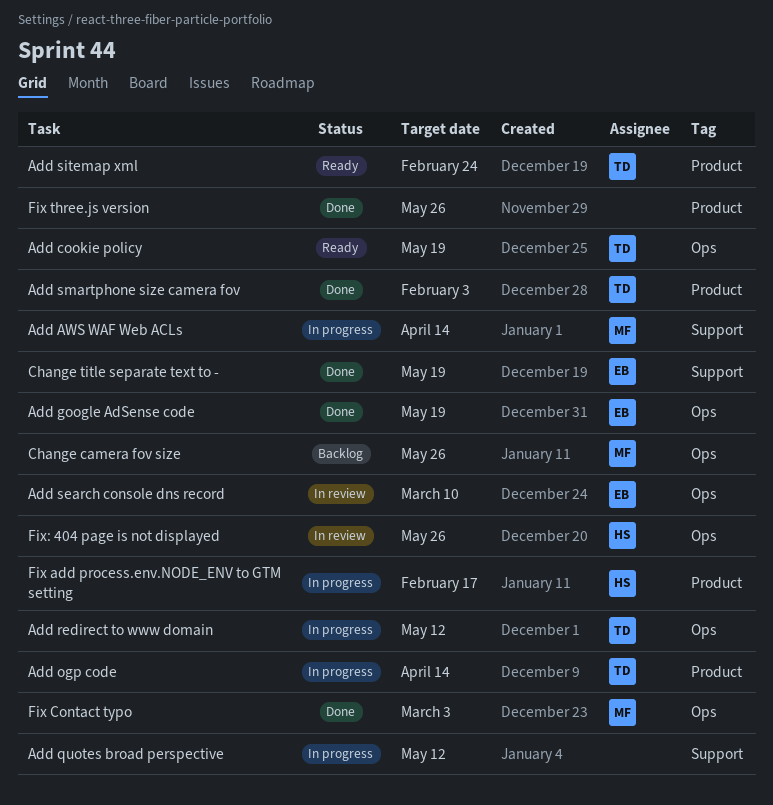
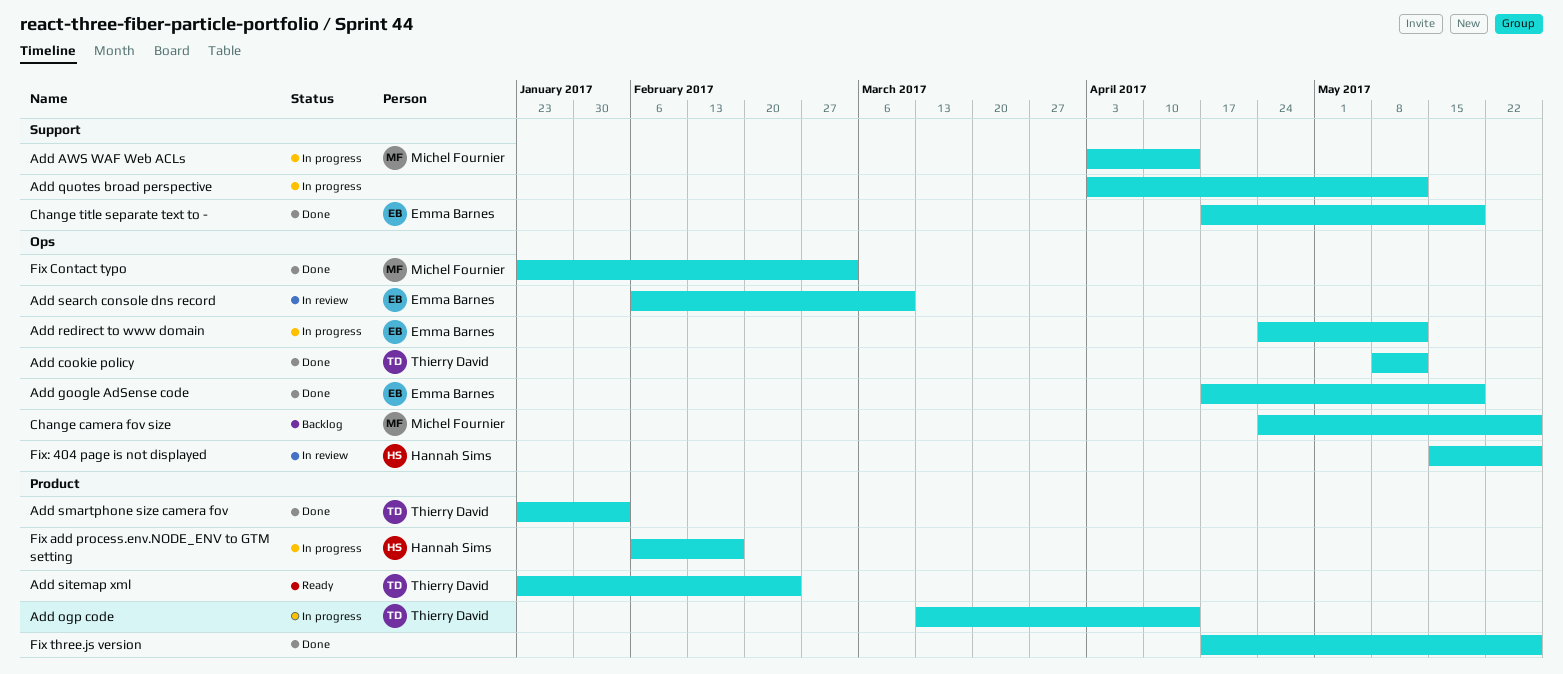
Add cookie policy, status: Ready -> Done
Add cookie policy, due: May 19 -> May 12
Add redirect to www domain, owner: Thierry David -> Emma Barnes

